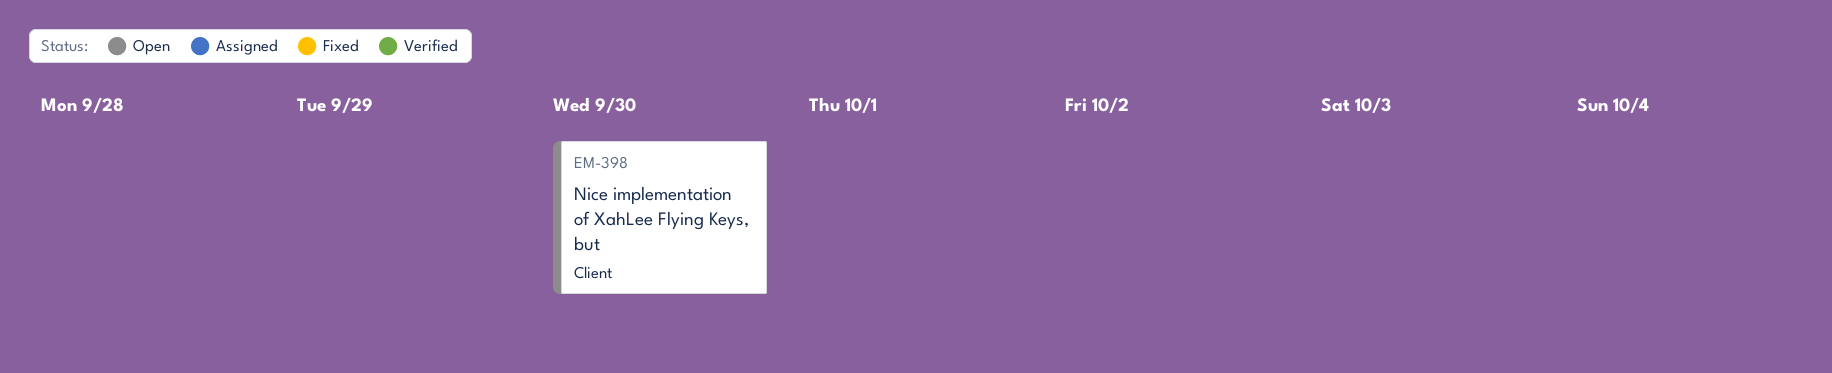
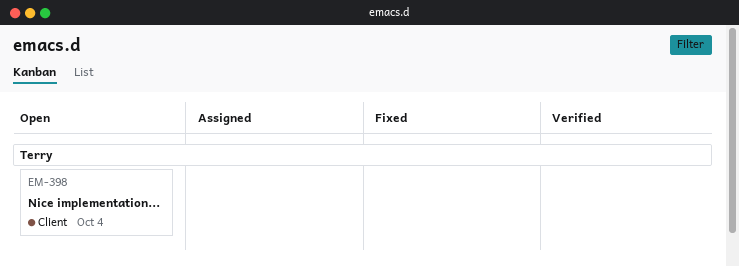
EM-398, due: Sep 30 -> Oct 4

